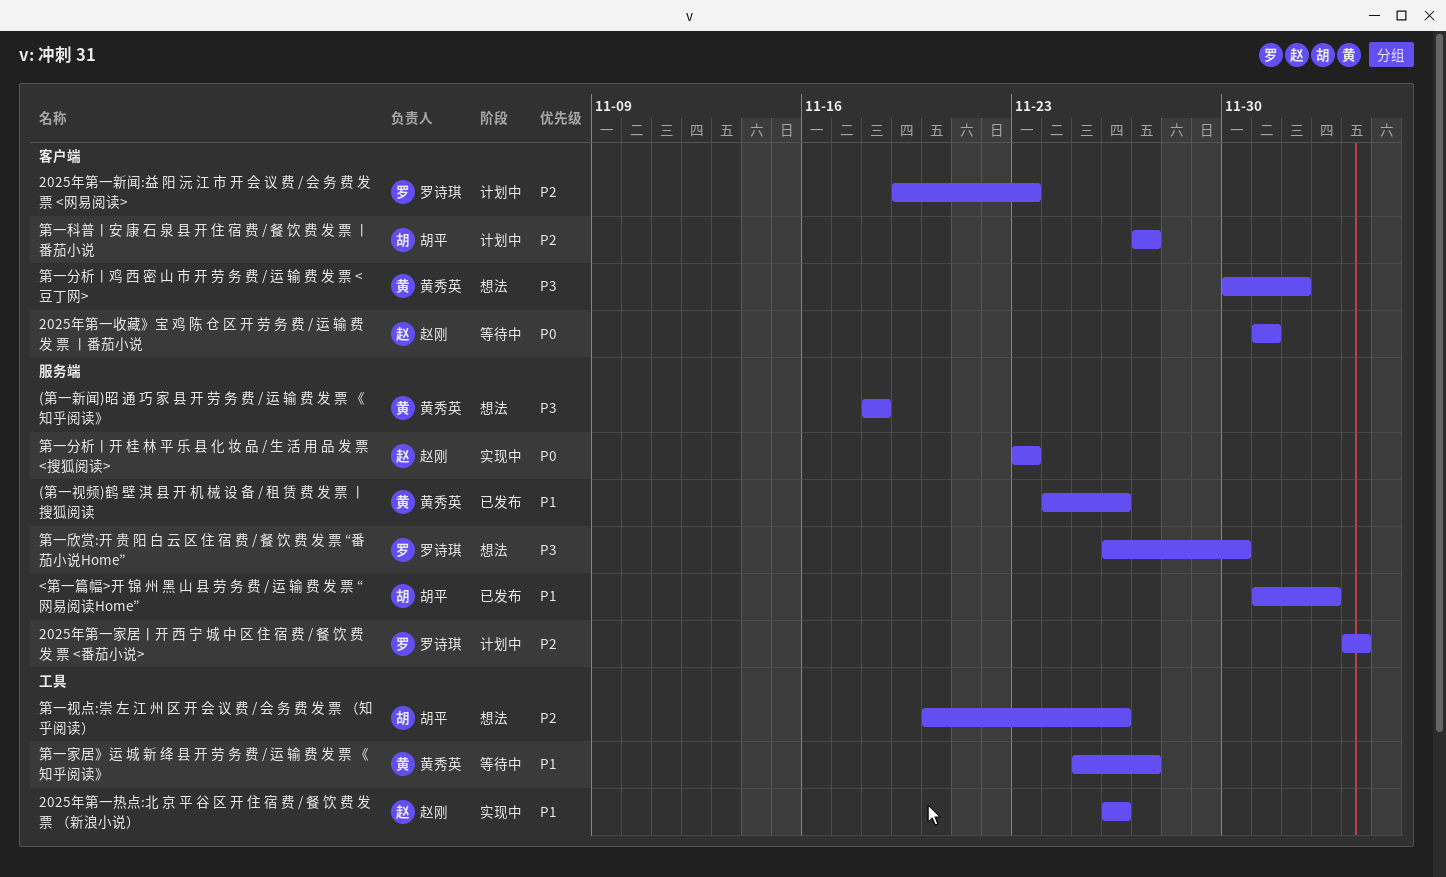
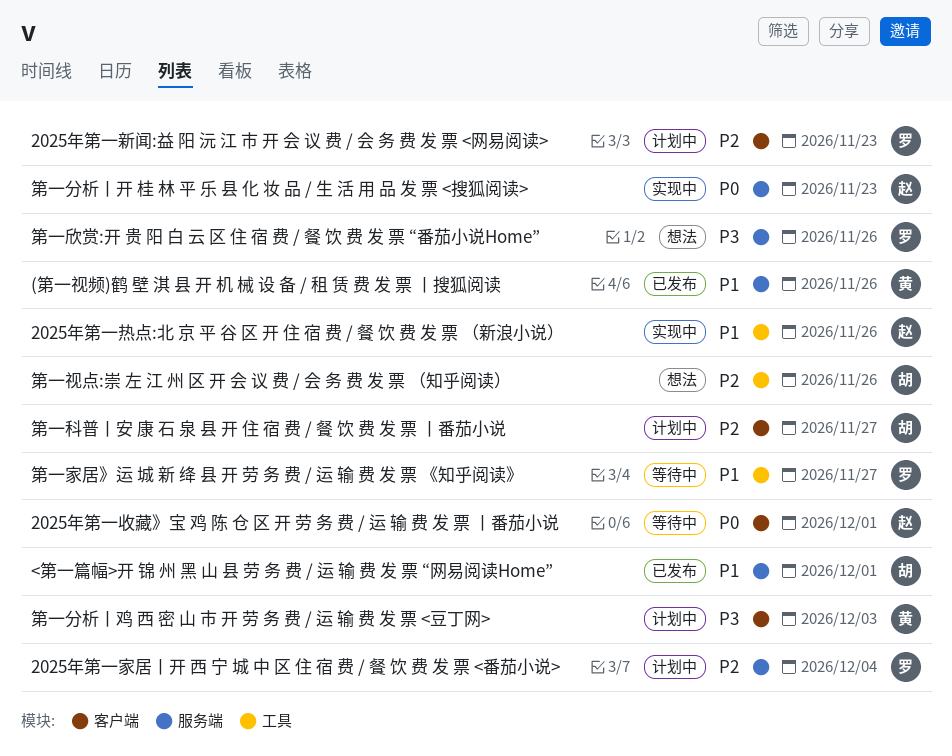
(第一新闻)昭 通 巧 家 县 开 劳 务 费 / 运 输 费 发 票 《知乎阅读》: present -> none
<第一篇幅>开 锦 州 黑 山 县 劳 务 费 / 运 输 费 发 票 “网易阅读Home”, due: Dec 3 -> Dec 1
第一分析丨鸡 西 密 山 市 开 劳 务 费 / 运 输 费 发 票 <豆丁网>, status: 想法 -> 计划中
第一分析丨鸡 西 密 山 市 开 劳 务 费 / 运 输 费 发 票 <豆丁网>, due: Dec 2 -> Dec 3
第一家居》运 城 新 绛 县 开 劳 务 费 / 运 输 费 发 票 《知乎阅读》, owner: 黄秀英 -> 罗诗琪
第一欣赏:开 贵 阳 白 云 区 住 宿 费 / 餐 饮 费 发 票 “番茄小说Home”, due: Nov 30 -> Nov 26

